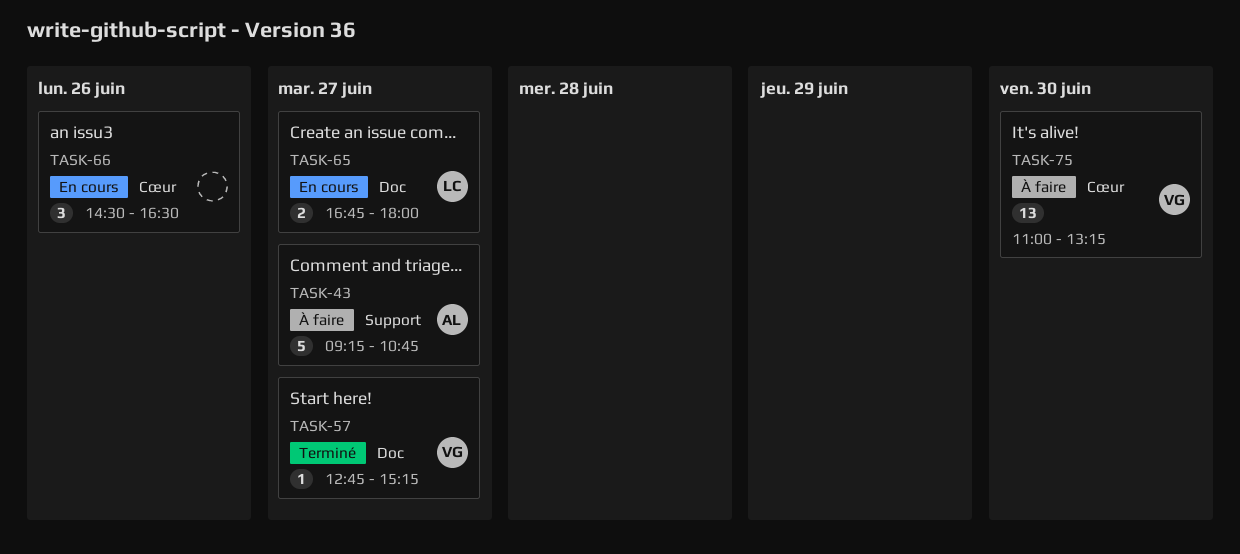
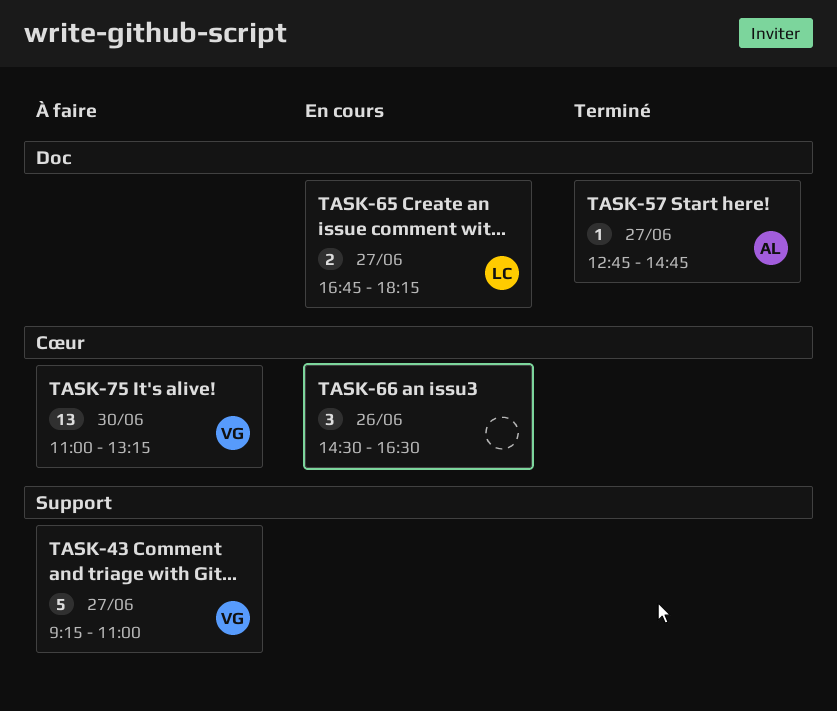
TASK-43, owner: AL -> VG
TASK-43, ends: 10:45 -> 11:00
TASK-57, owner: VG -> AL
TASK-57, ends: 15:15 -> 14:45
TASK-65, ends: 18:00 -> 18:15

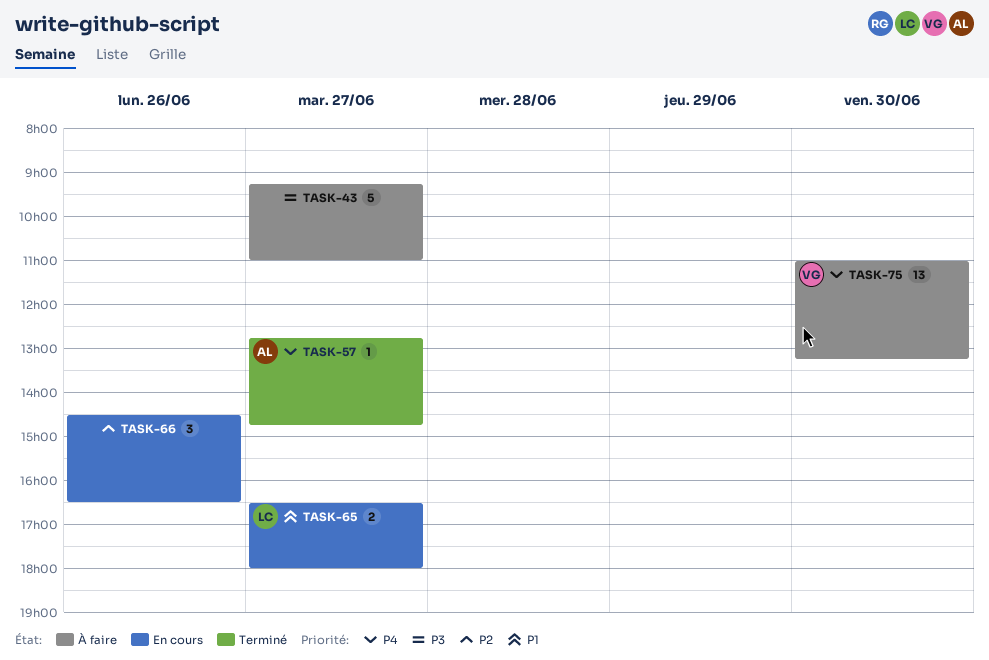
TASK-43, owner: VG -> none
TASK-65, begins: 16:45 -> 16:30
TASK-65, ends: 18:15 -> 18:00

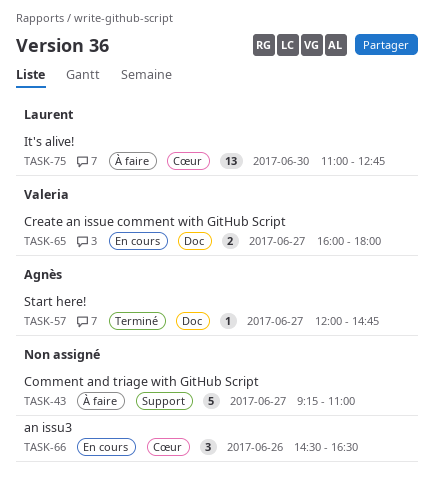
TASK-57, begins: 12:45 -> 12:00
TASK-65, owner: Laurent -> Valeria
TASK-65, begins: 16:30 -> 16:00
TASK-75, owner: Valeria -> Laurent
TASK-75, ends: 13:15 -> 12:45

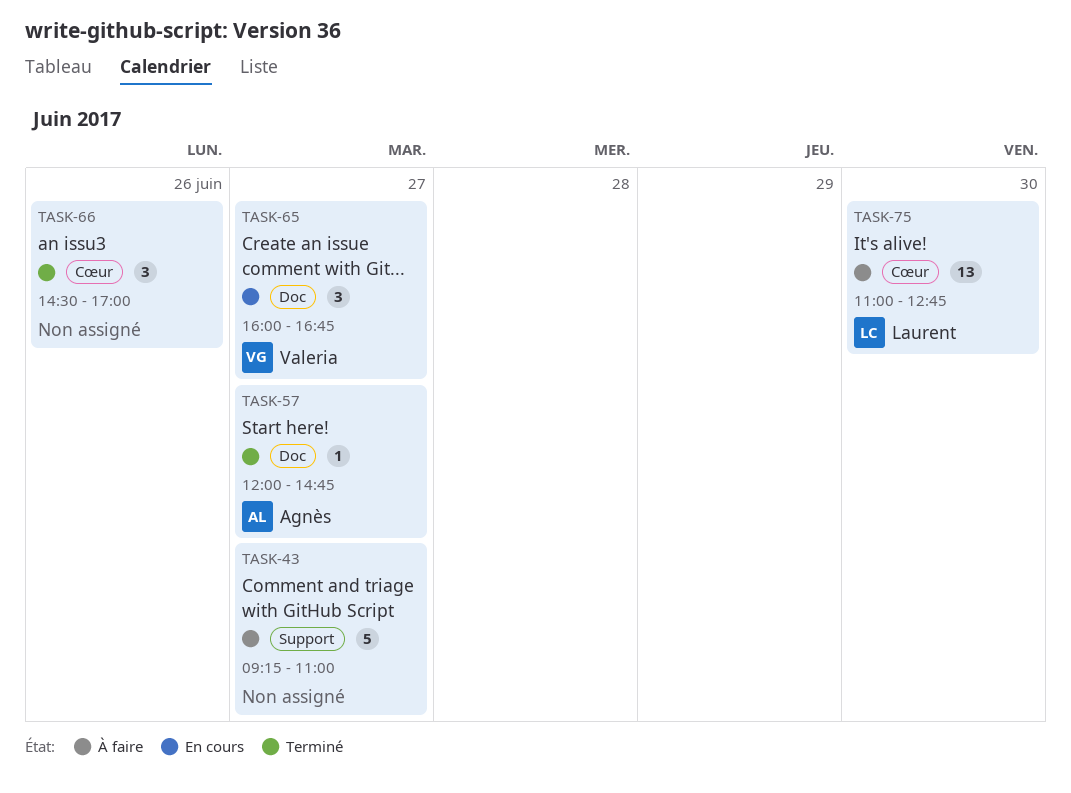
TASK-65, estimate: 2 -> 3
TASK-65, ends: 18:00 -> 16:45
TASK-66, status: En cours -> Terminé
TASK-66, ends: 16:30 -> 17:00

